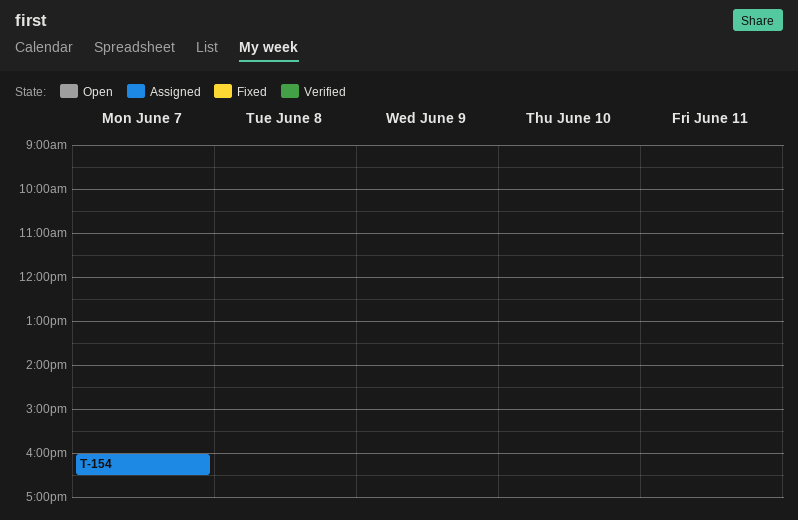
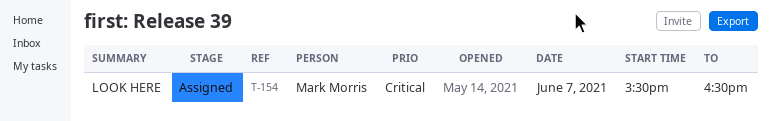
T-154, begins: 16:00 -> 15:30

